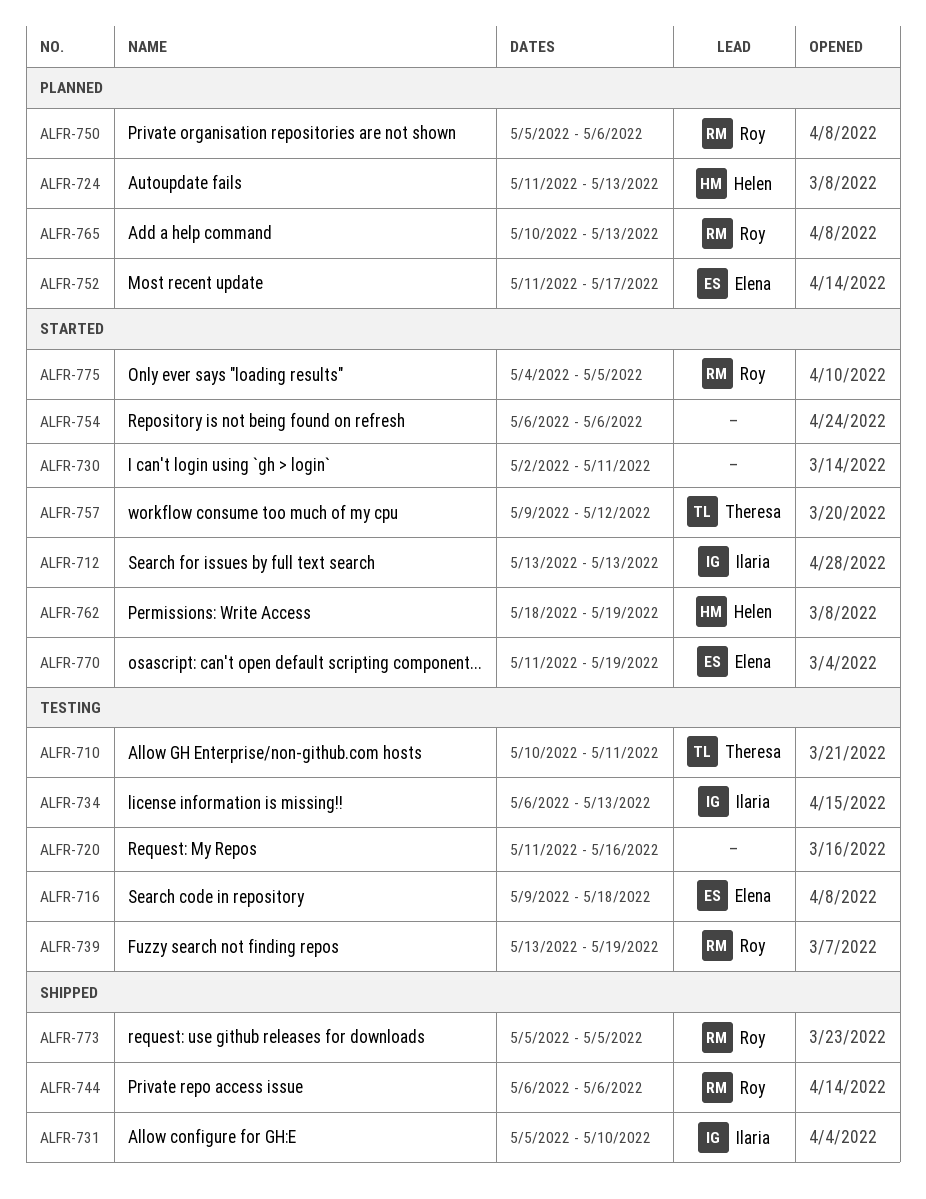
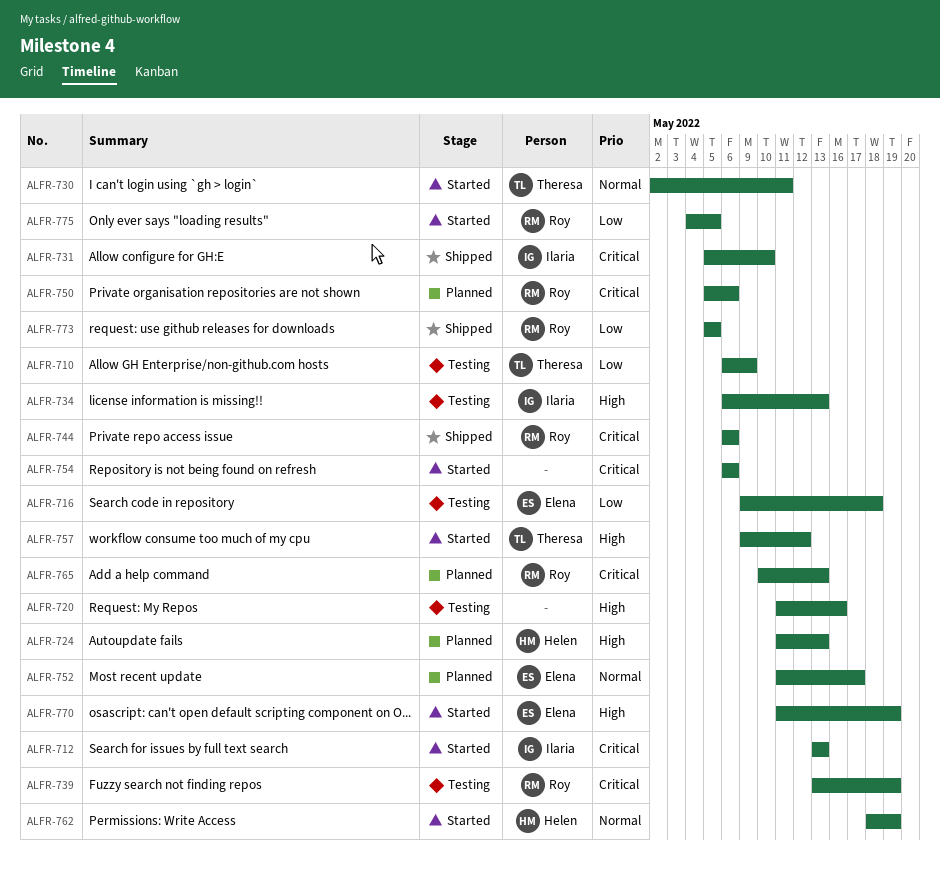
ALFR-710, start: May 10 -> May 6
ALFR-710, due: May 11 -> May 9
ALFR-730, owner: none -> Theresa

